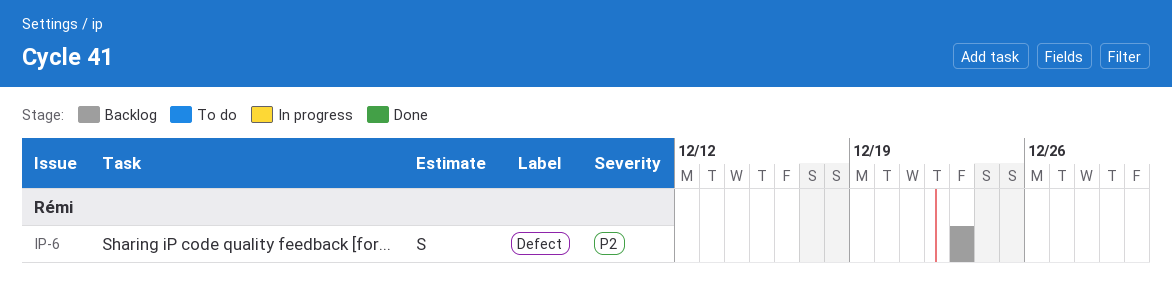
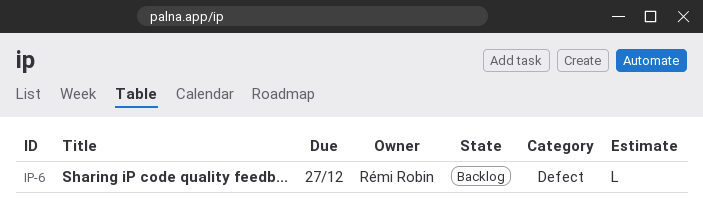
IP-6, estimate: S -> L
IP-6, due: Dec 23 -> Dec 27

